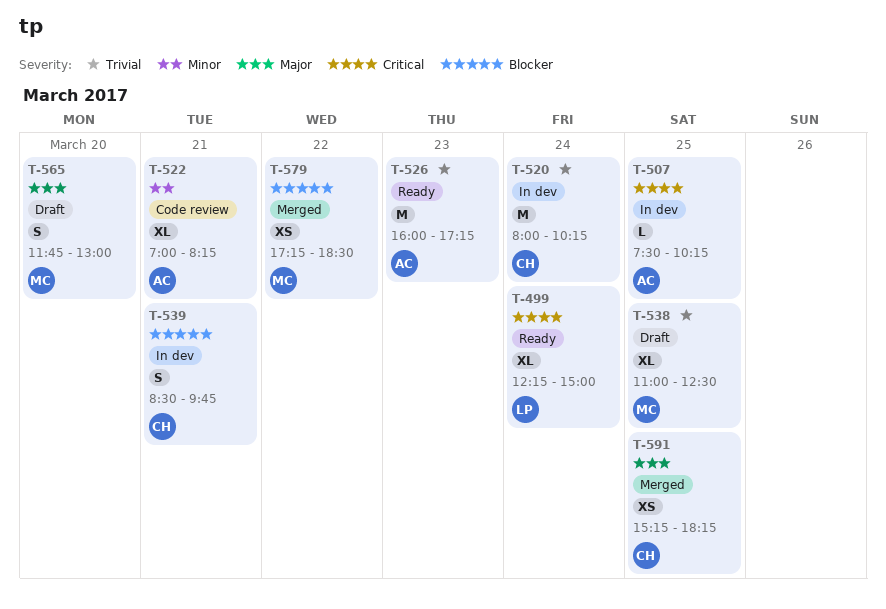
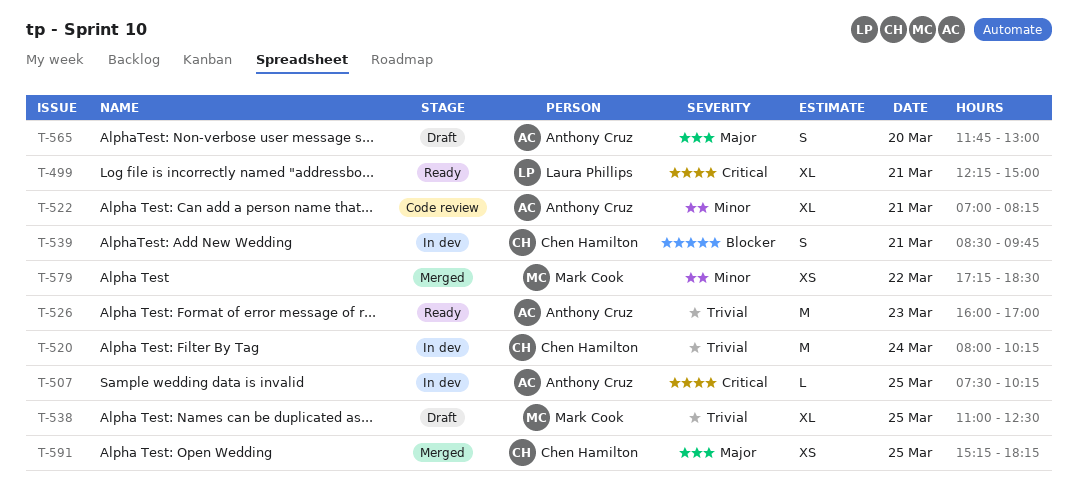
T-499, day: Mar 24 -> Mar 21
T-526, ends: 17:15 -> 17:00
T-565, owner: Mark Cook -> Anthony Cruz
T-579, priority: Blocker -> Minor

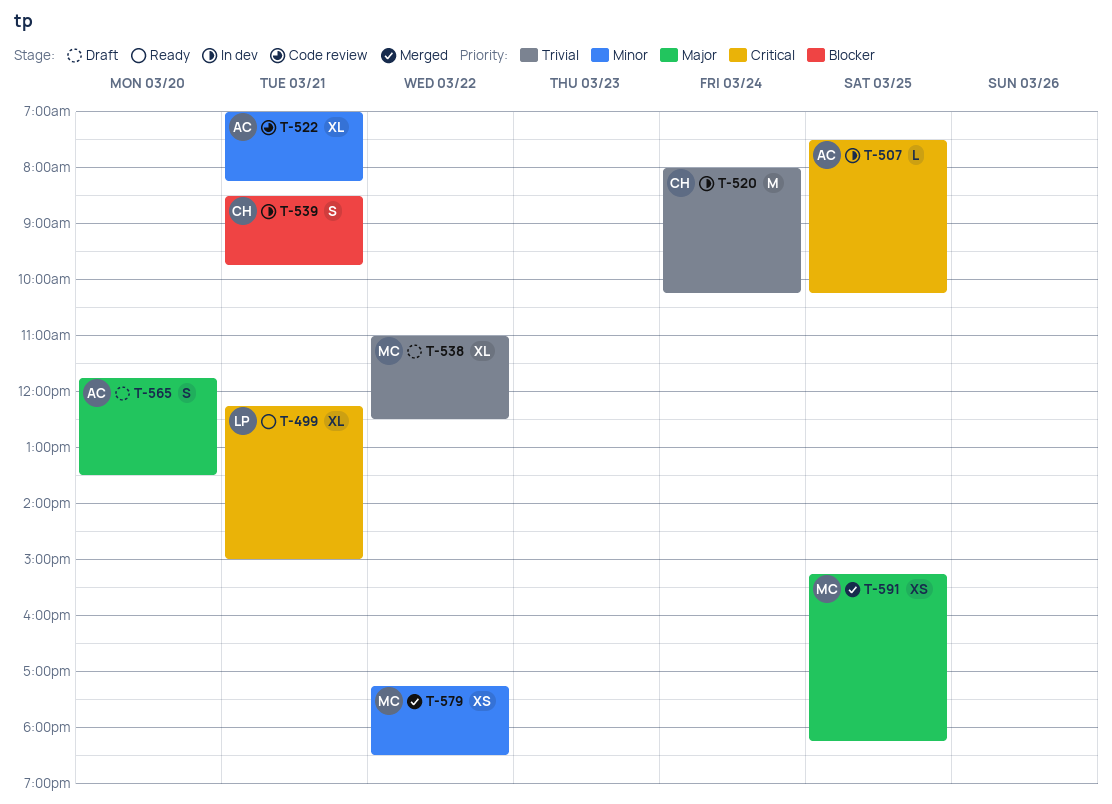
T-526: present -> none
T-538, day: Mar 25 -> Mar 22
T-565, ends: 13:00 -> 13:30
T-591, owner: Chen Hamilton -> Mark Cook

